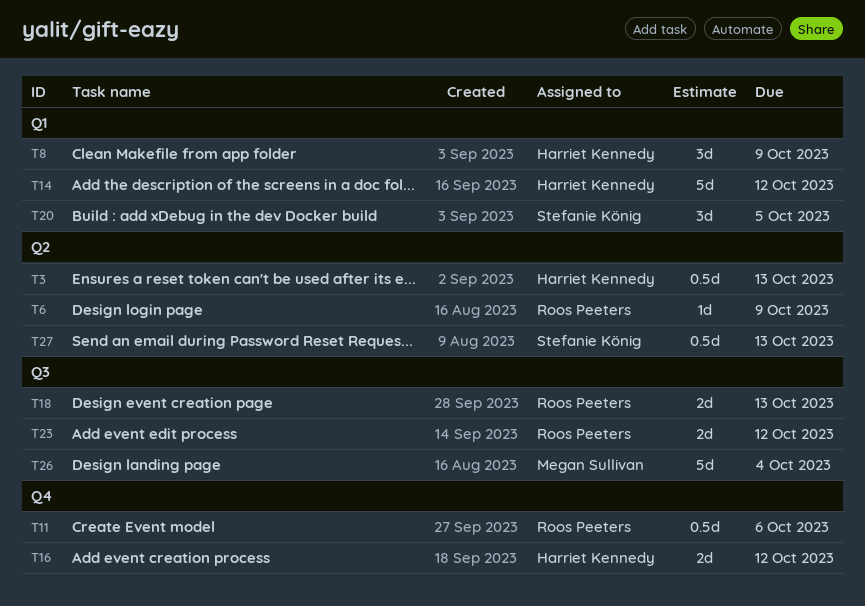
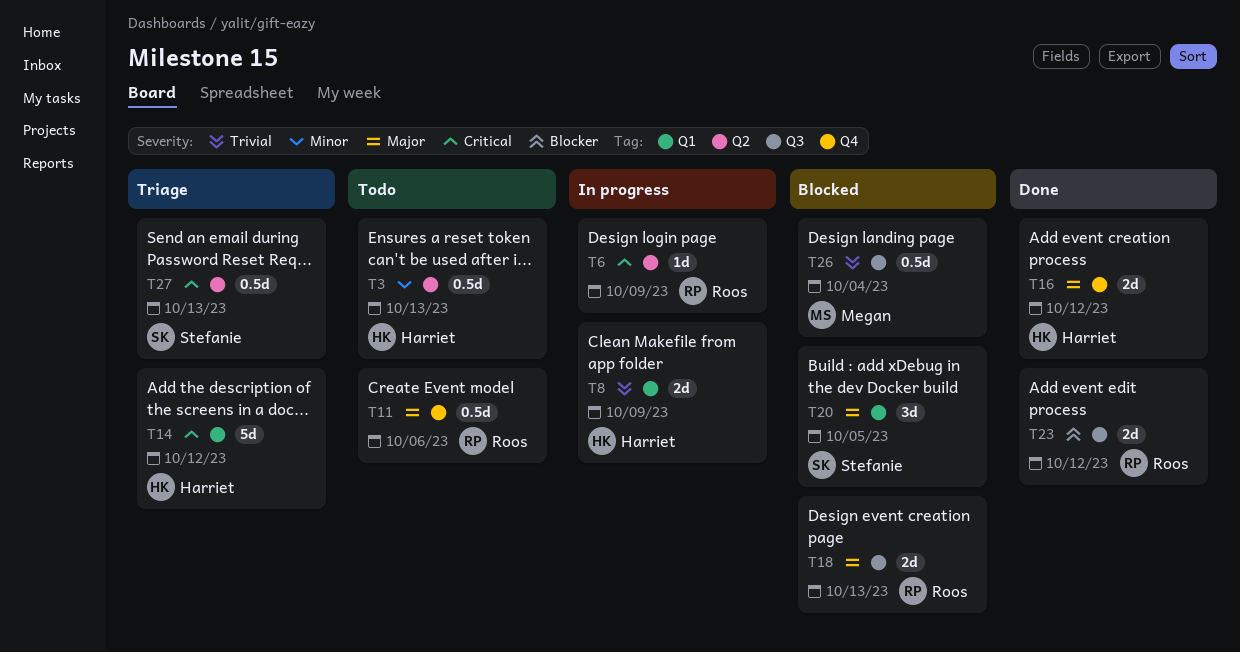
T8, estimate: 3d -> 2d
T26, estimate: 5d -> 0.5d

